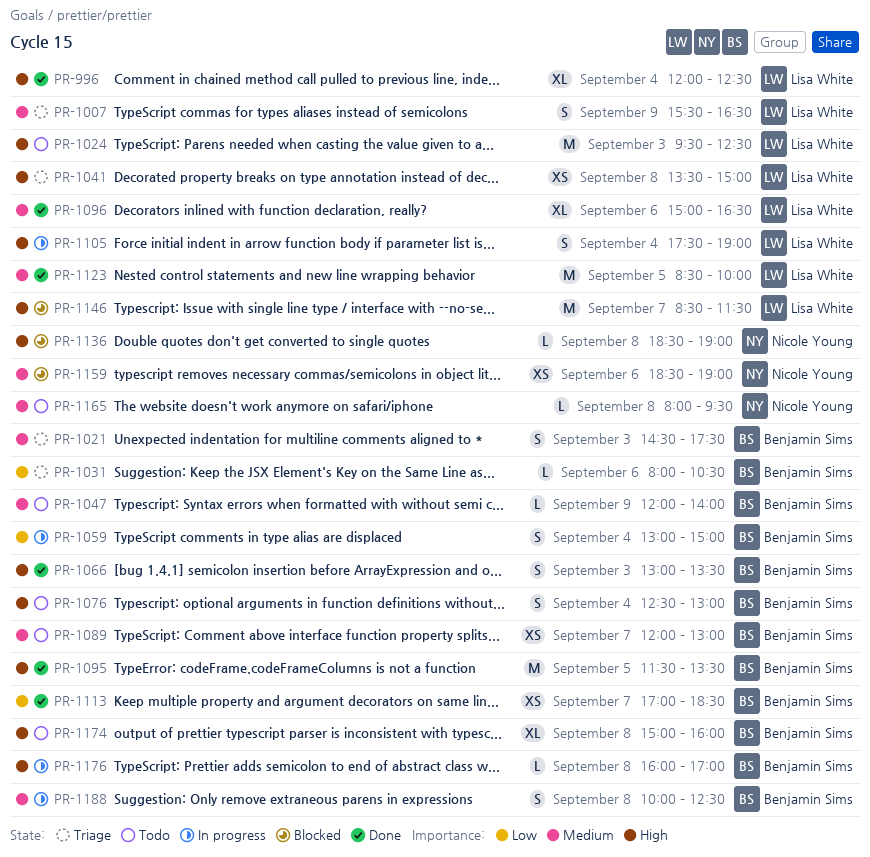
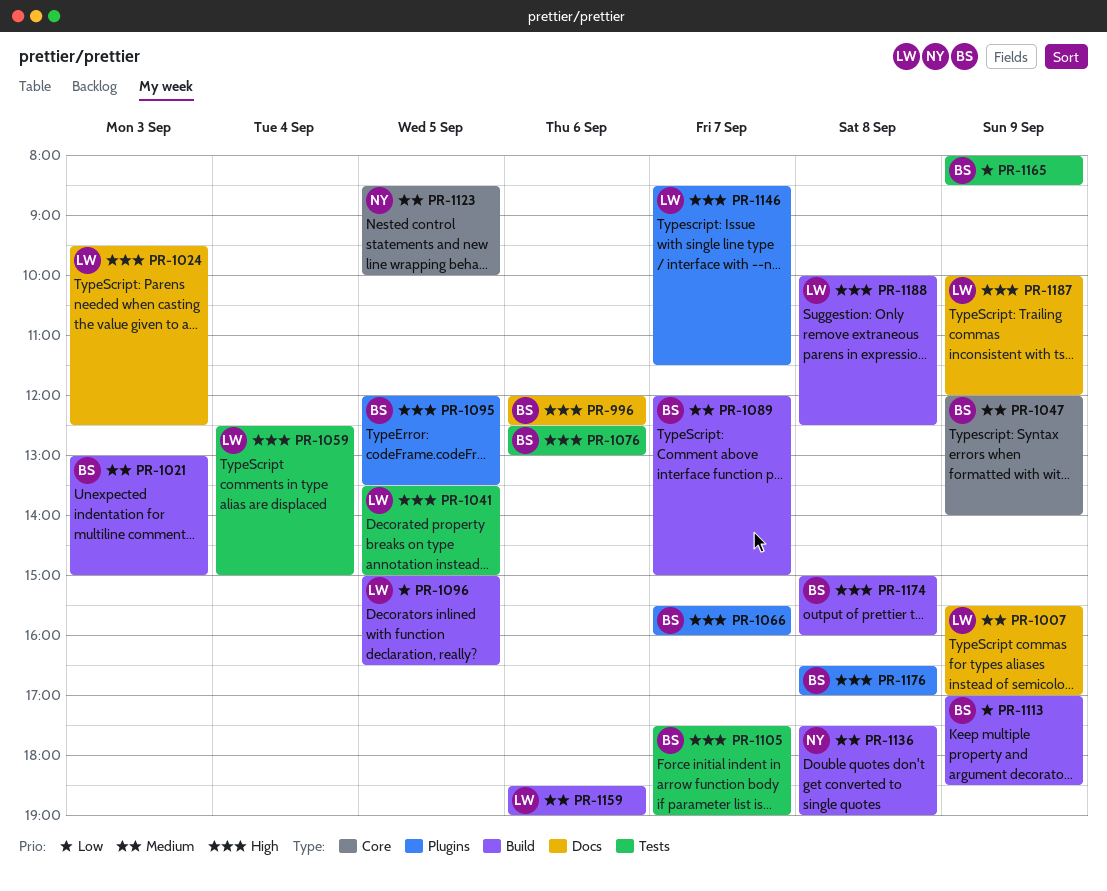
PR-996, owner: Lisa White -> Benjamin Sims
PR-996, day: Sep 4 -> Sep 6
PR-1007, ends: 16:30 -> 17:00
PR-1021, begins: 14:30 -> 13:00
PR-1021, ends: 17:30 -> 15:00
PR-1031: present -> none
PR-1041, day: Sep 8 -> Sep 5
PR-1059, owner: Benjamin Sims -> Lisa White
PR-1059, priority: Low -> High
PR-1059, begins: 13:00 -> 12:30
PR-1066, day: Sep 3 -> Sep 7
PR-1066, begins: 13:00 -> 15:30
PR-1066, ends: 13:30 -> 16:00
PR-1076, day: Sep 4 -> Sep 6
PR-1089, ends: 13:00 -> 15:00
PR-1095, begins: 11:30 -> 12:00
PR-1096, priority: Medium -> Low
PR-1096, day: Sep 6 -> Sep 5
PR-1105, owner: Lisa White -> Benjamin Sims
PR-1105, day: Sep 4 -> Sep 7
PR-1113, day: Sep 7 -> Sep 9
PR-1123, owner: Lisa White -> Nicole Young
PR-1136, priority: High -> Medium
PR-1136, begins: 18:30 -> 17:30
PR-1159, owner: Nicole Young -> Lisa White
PR-1165, owner: Nicole Young -> Benjamin Sims
PR-1165, priority: Medium -> Low
PR-1165, day: Sep 8 -> Sep 9
PR-1165, ends: 09:30 -> 08:30
PR-1176, begins: 16:00 -> 16:30
PR-1187: none -> present
PR-1188, owner: Benjamin Sims -> Lisa White
PR-1188, priority: Medium -> High

